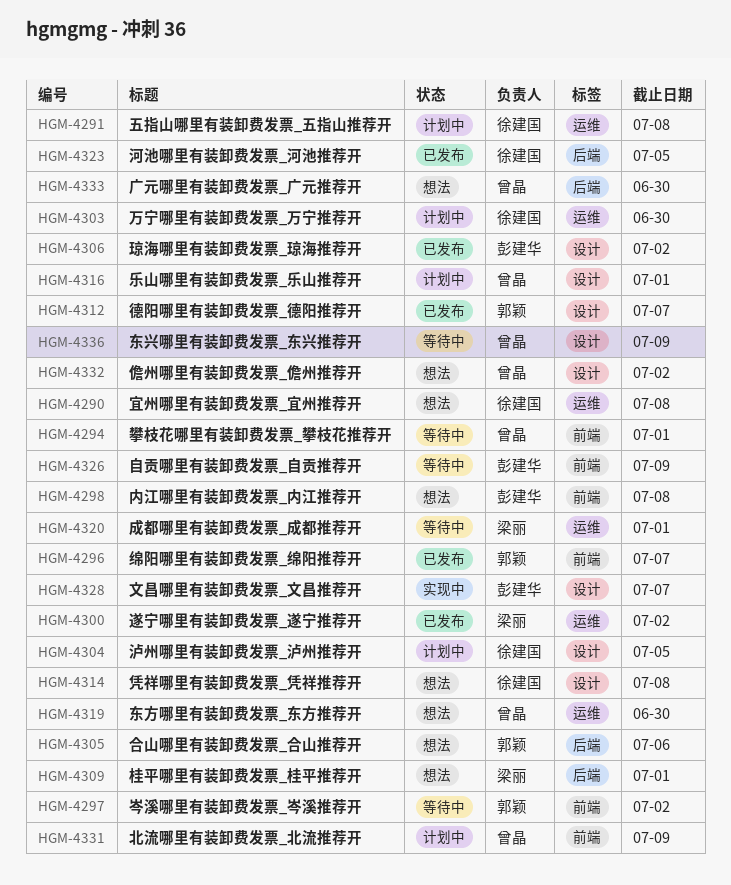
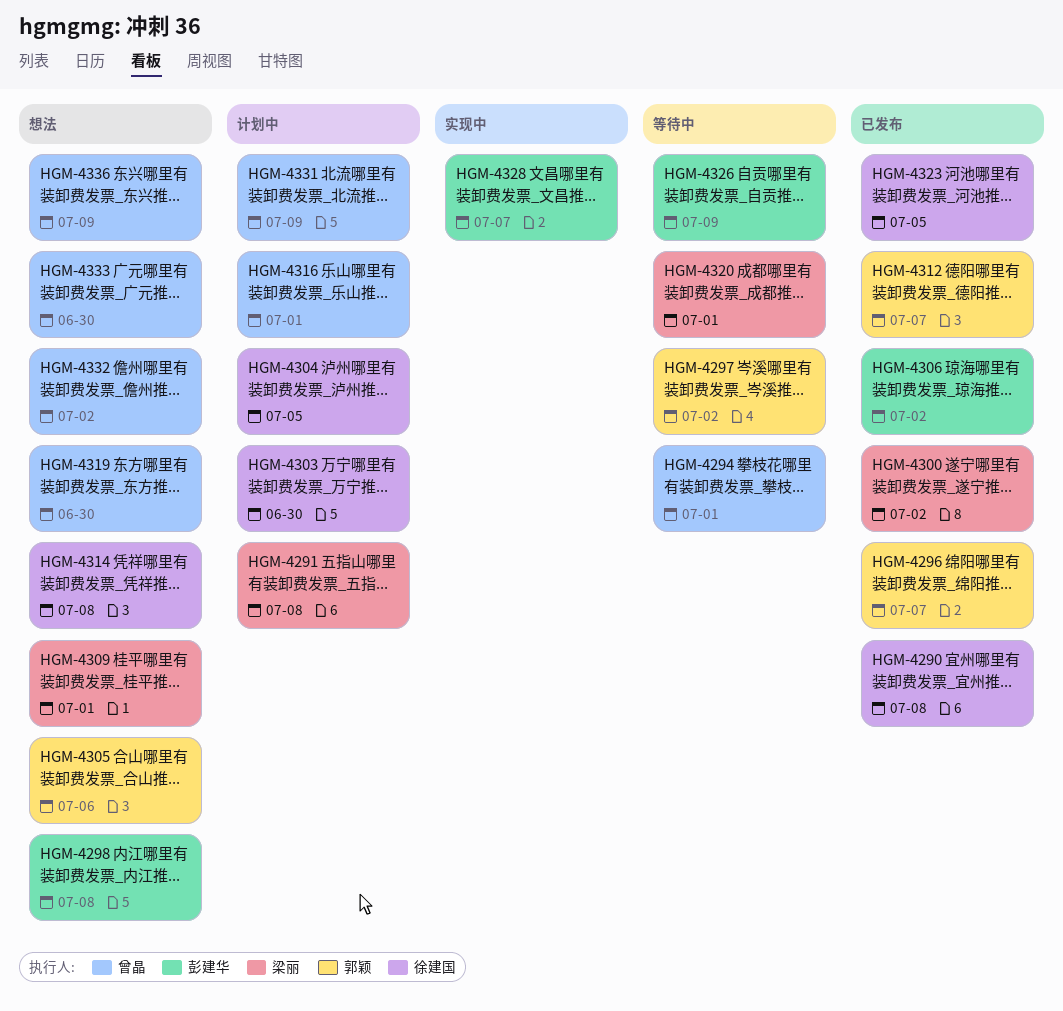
HGM-4290, status: 想法 -> 已发布
HGM-4291, owner: 徐建国 -> 梁丽
HGM-4336, status: 等待中 -> 想法

